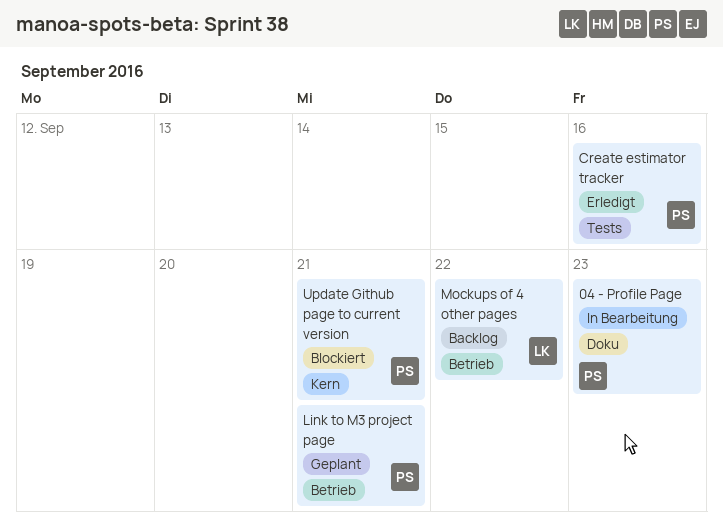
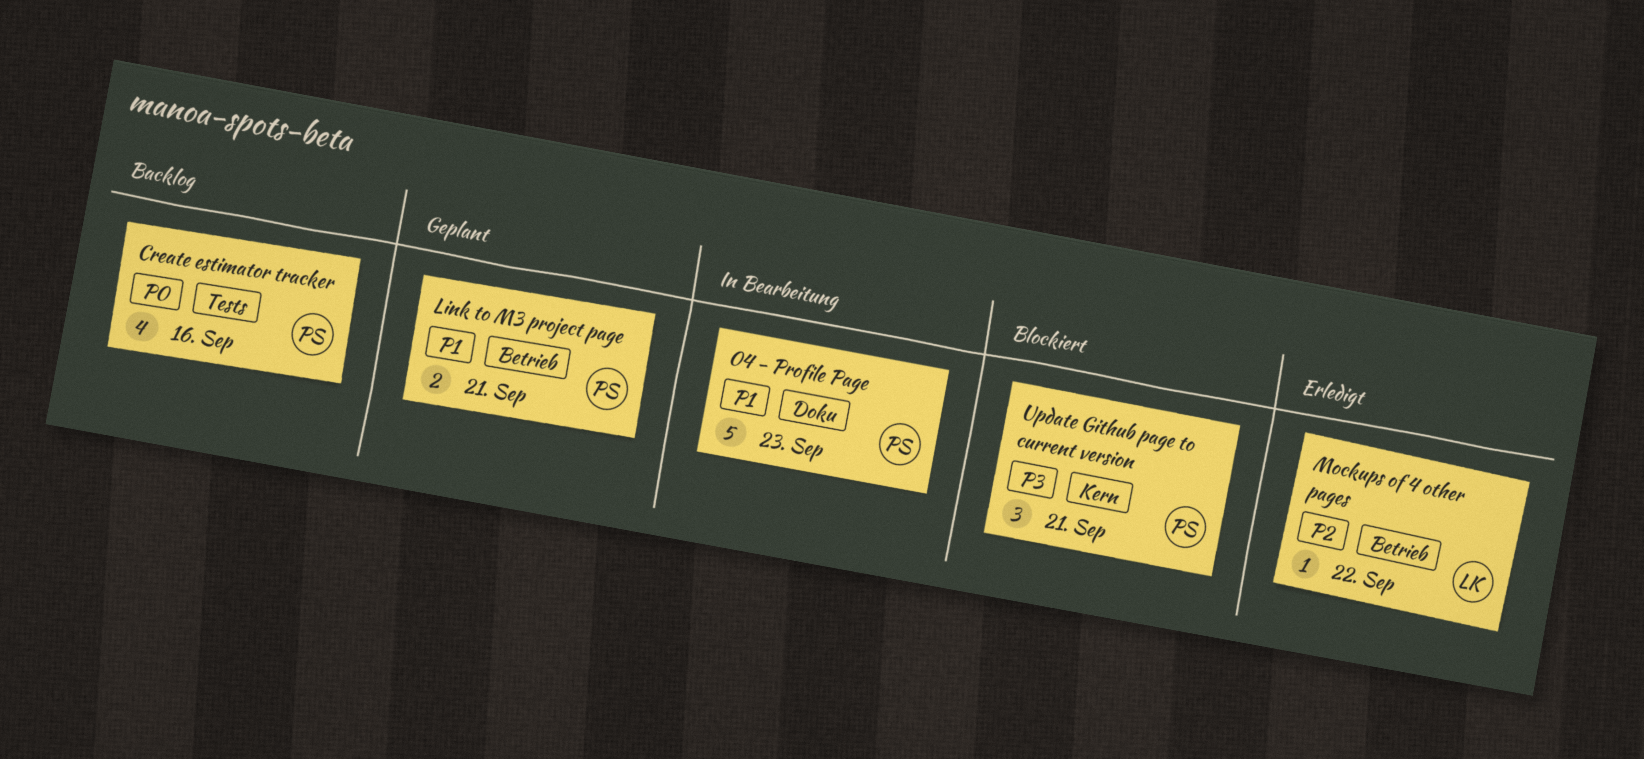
Create estimator tracker, status: Erledigt -> Backlog
Mockups of 4 other pages, status: Backlog -> Erledigt

